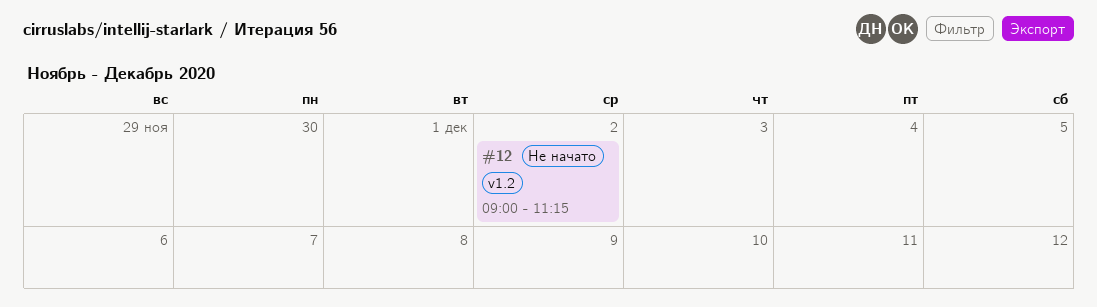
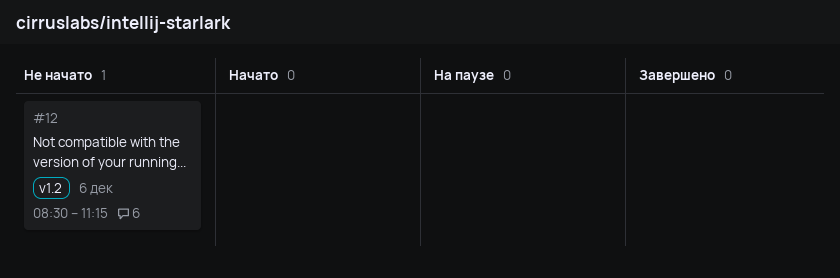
#12, day: Dec 2 -> Dec 6
#12, begins: 09:00 -> 08:30

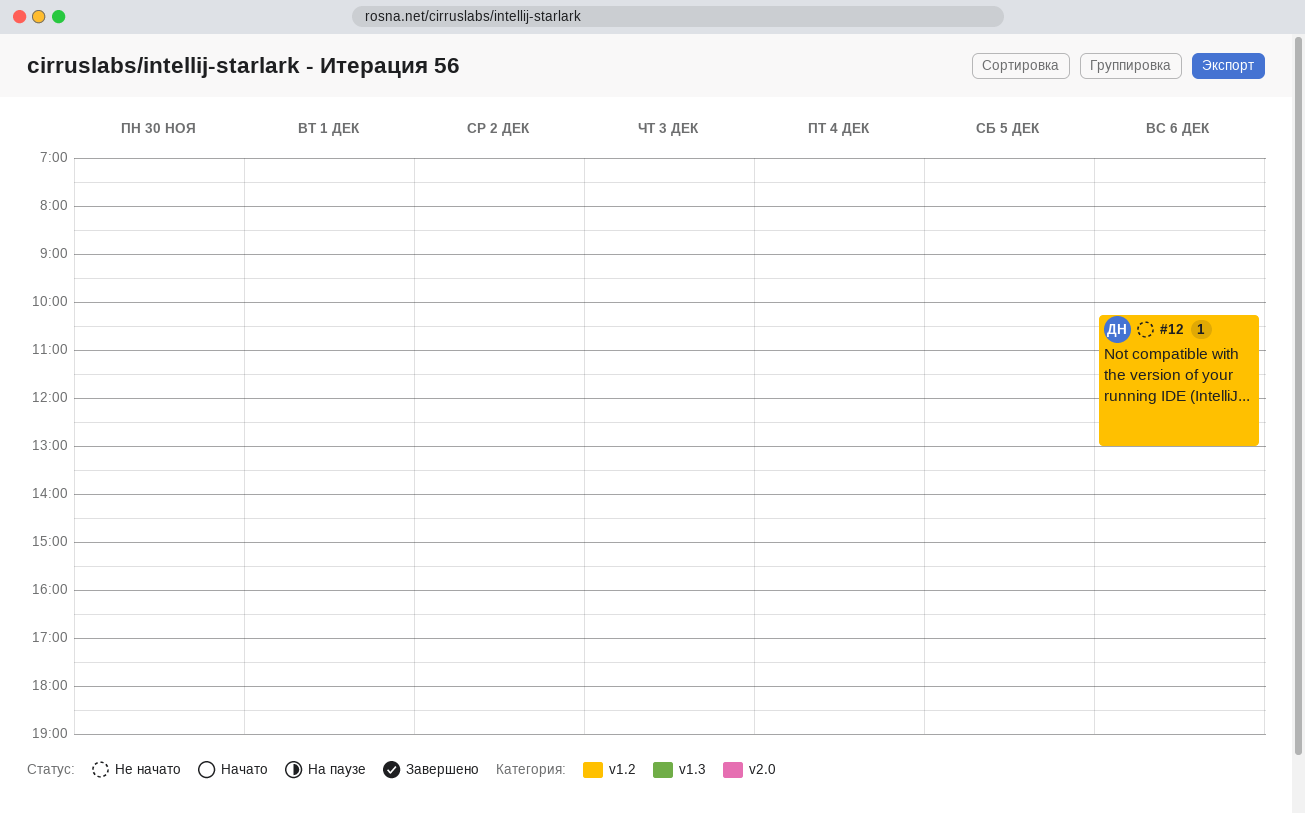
#12, begins: 08:30 -> 10:15
#12, ends: 11:15 -> 13:00

